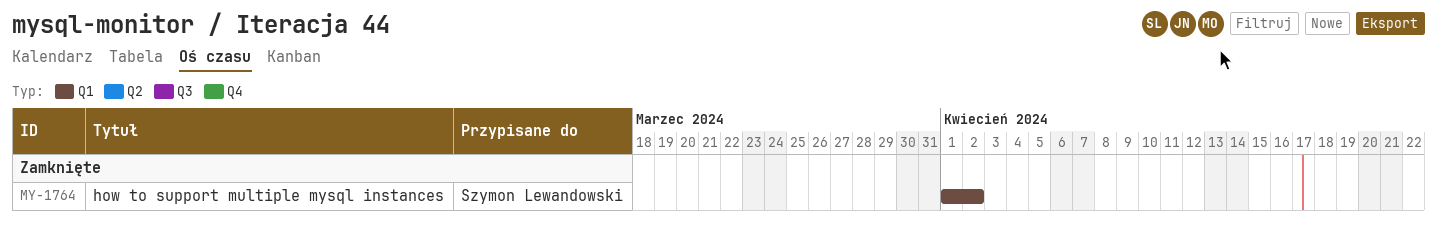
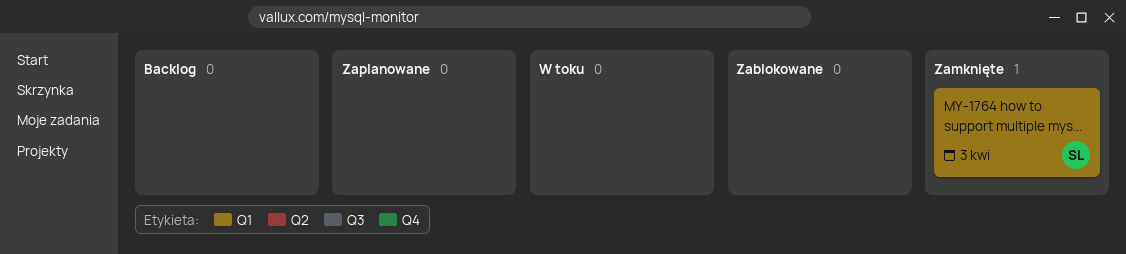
MY-1764, due: Apr 2 -> Apr 3

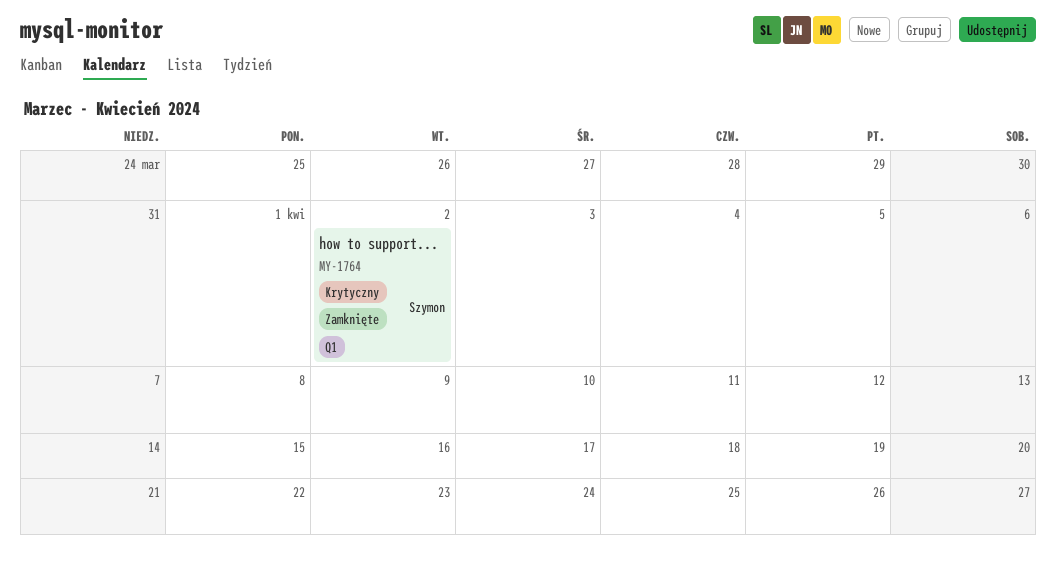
MY-1764, due: Apr 3 -> Apr 2

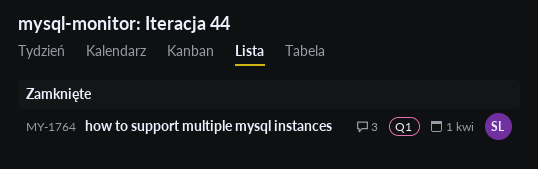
MY-1764, due: Apr 2 -> Apr 1

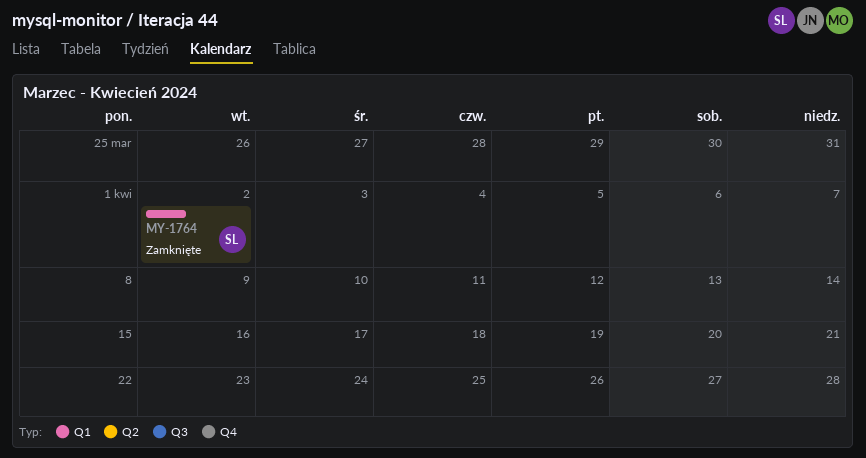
MY-1764, due: Apr 1 -> Apr 2

